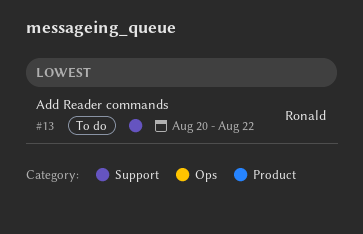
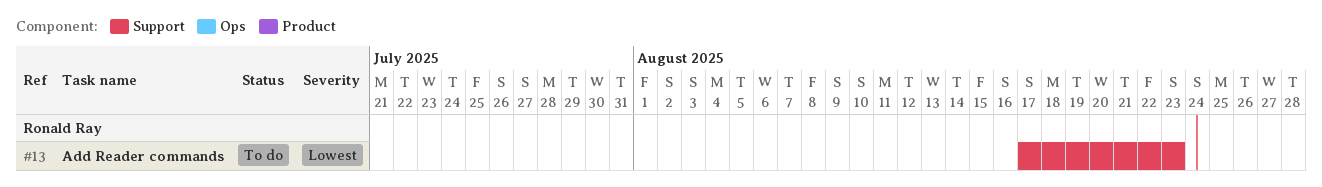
#13, start: Aug 20 -> Aug 17
#13, due: Aug 22 -> Aug 23

